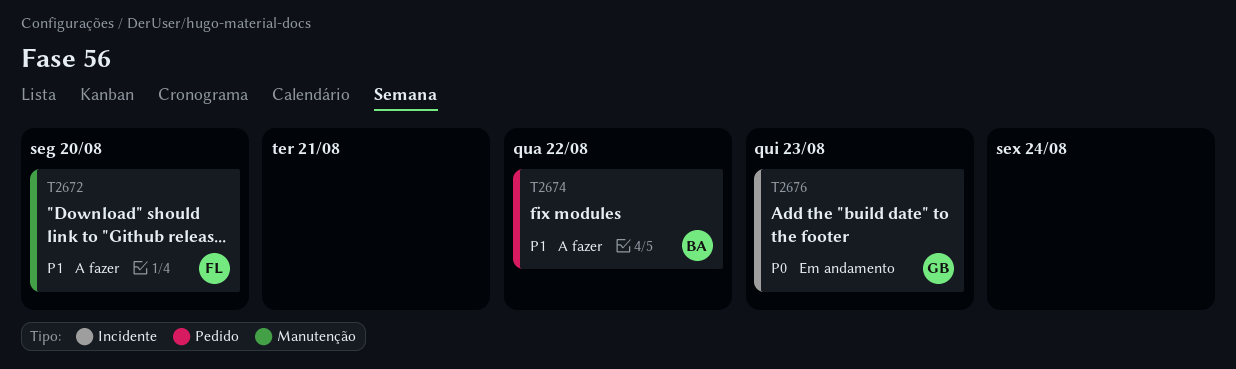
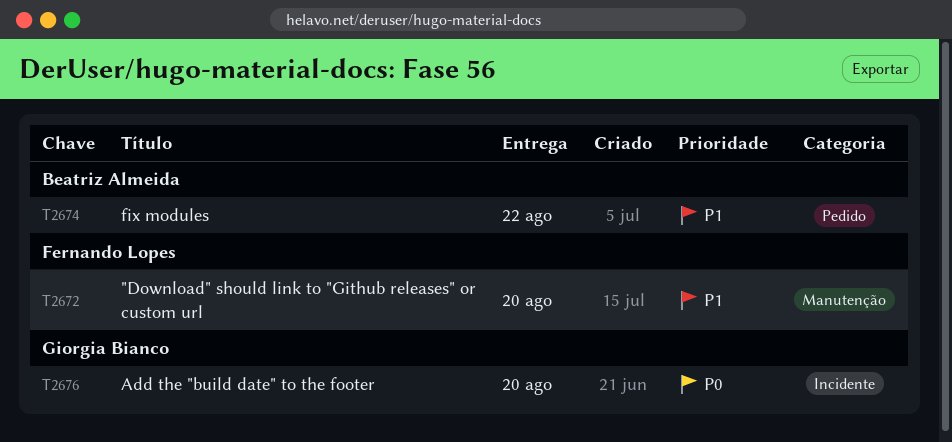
T2676, due: Aug 23 -> Aug 20

